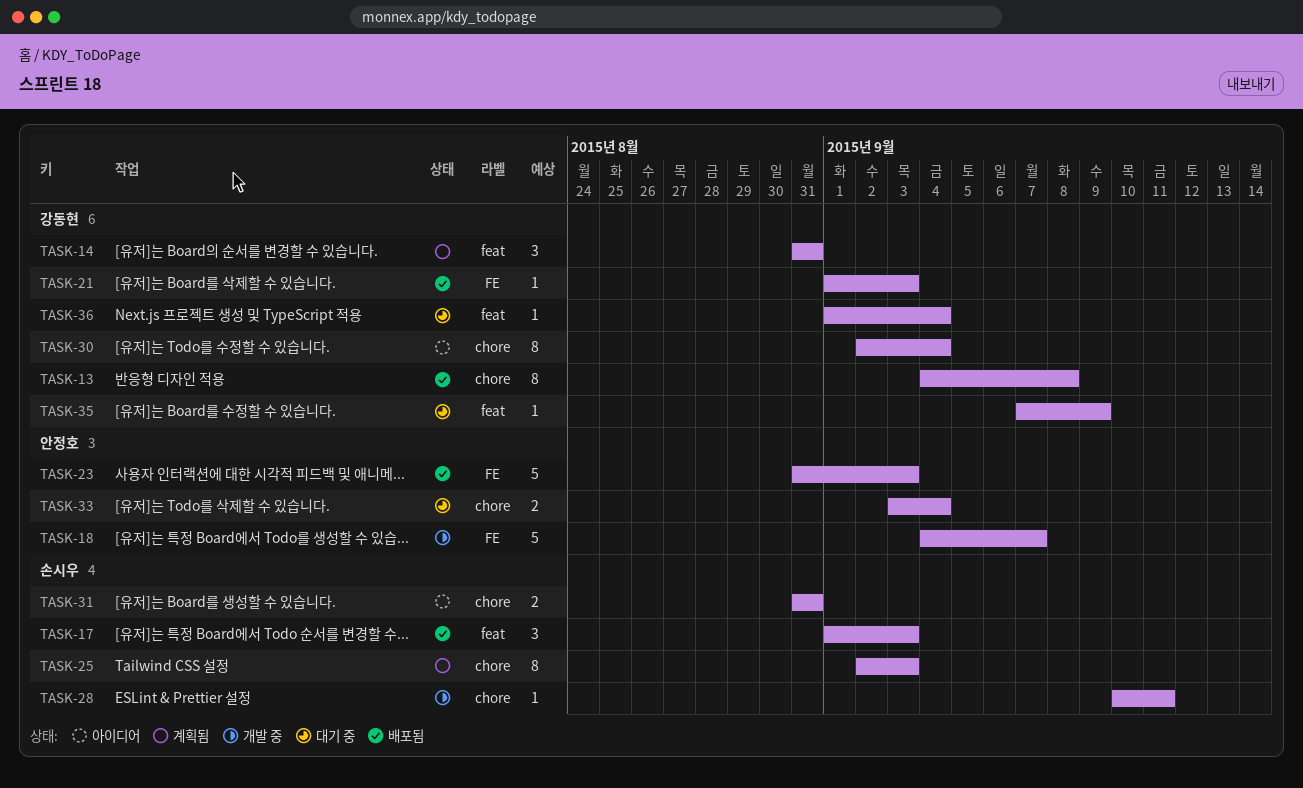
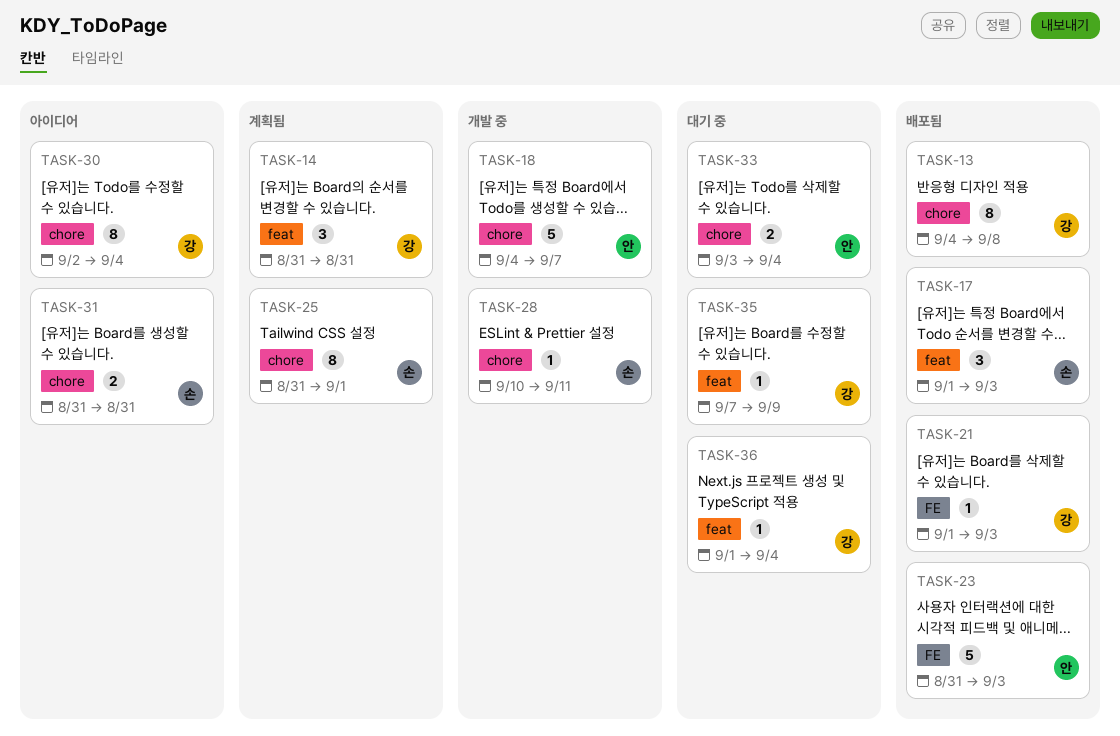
TASK-18, label: FE -> chore
TASK-25, start: Sep 2 -> Aug 31
TASK-25, due: Sep 3 -> Sep 1

